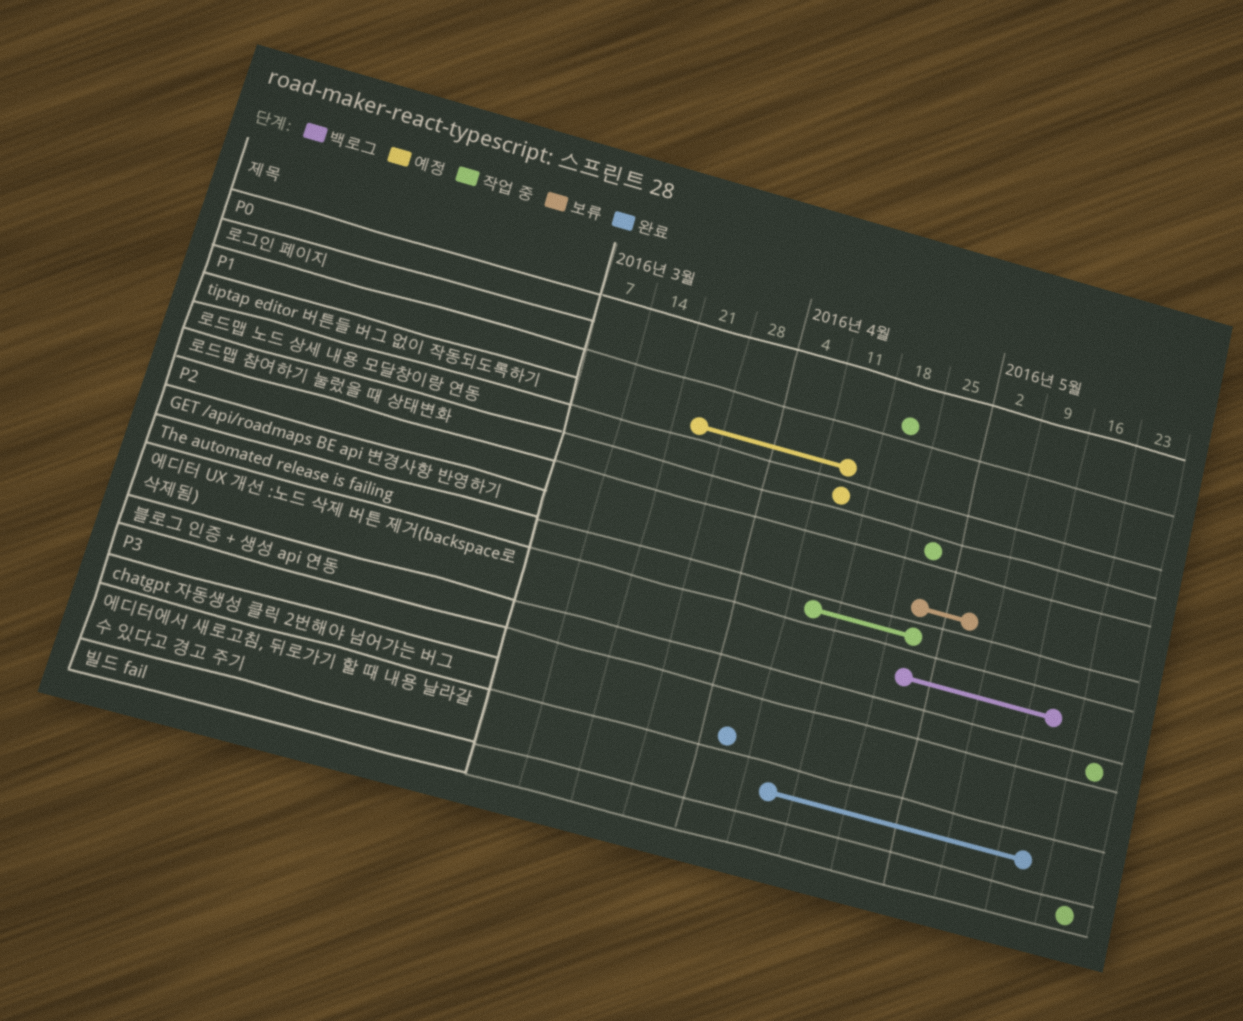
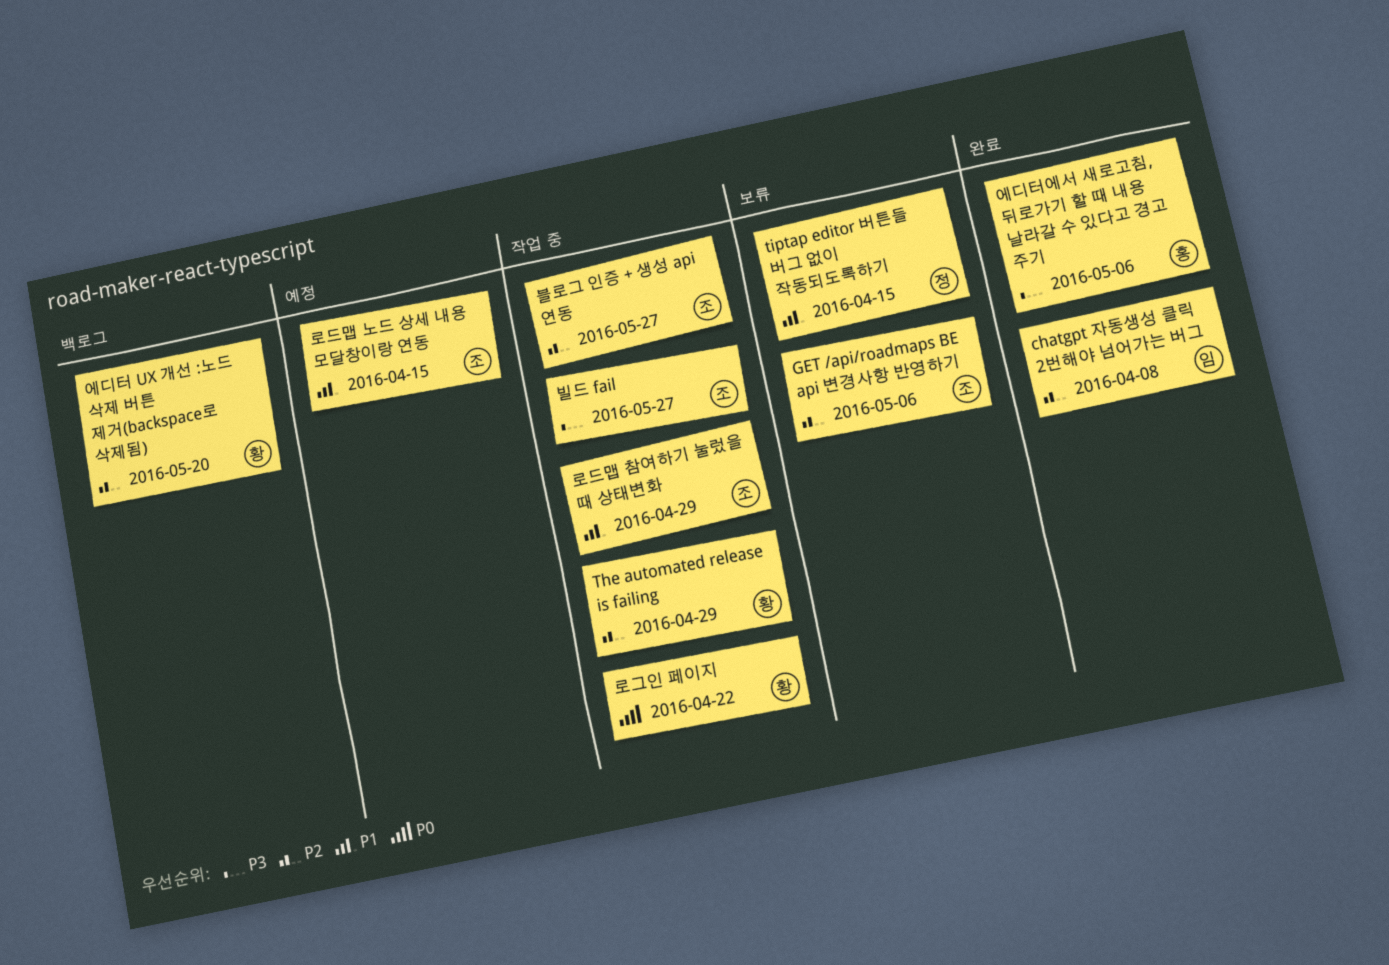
chatgpt 자동생성 클릭 2번해야 넘어가는 버그, priority: P3 -> P2
tiptap editor 버튼들 버그 없이 작동되도록하기, status: 예정 -> 보류
에디터에서 새로고침, 뒤로가기 할 때 내용 날라갈 수 있다고 경고 주기, due: May 20 -> May 6

